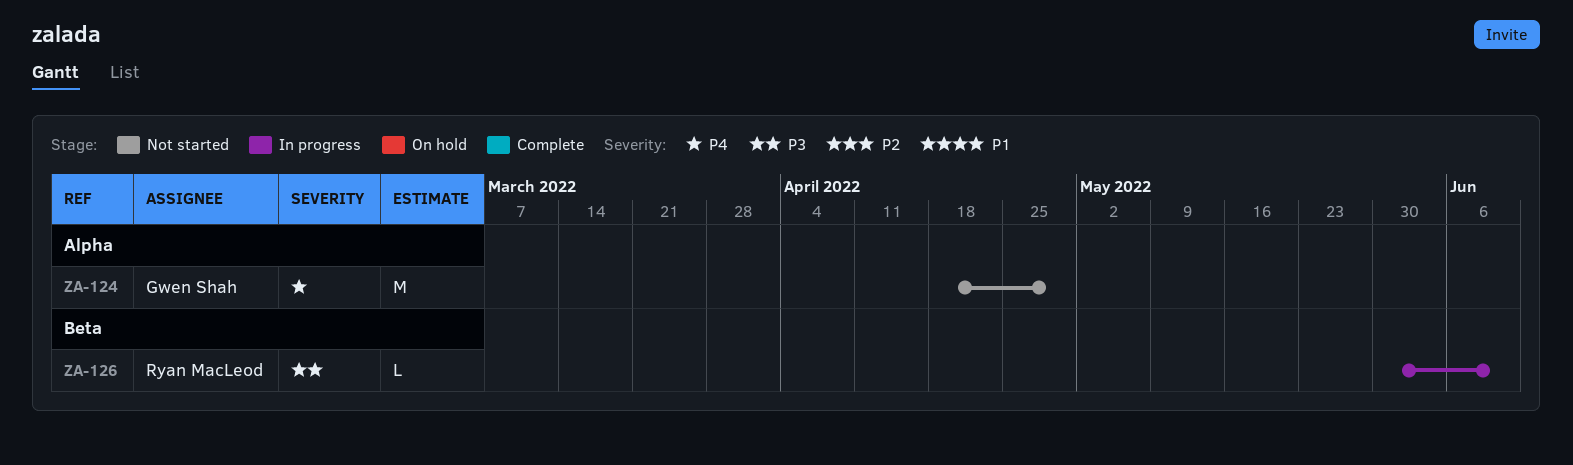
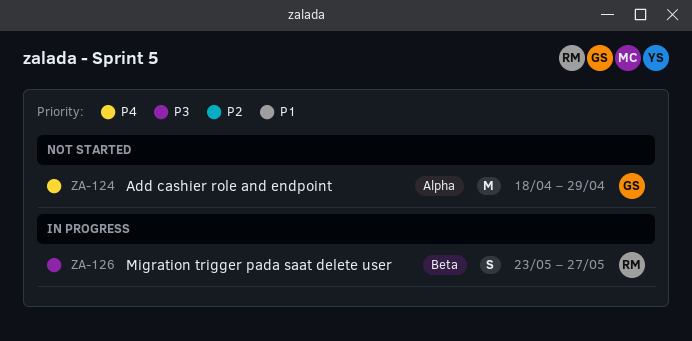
ZA-126, estimate: L -> S
ZA-126, start: May 30 -> May 23
ZA-126, due: Jun 10 -> May 27

